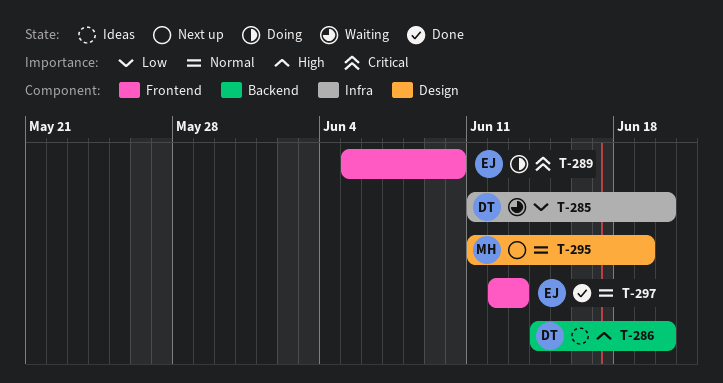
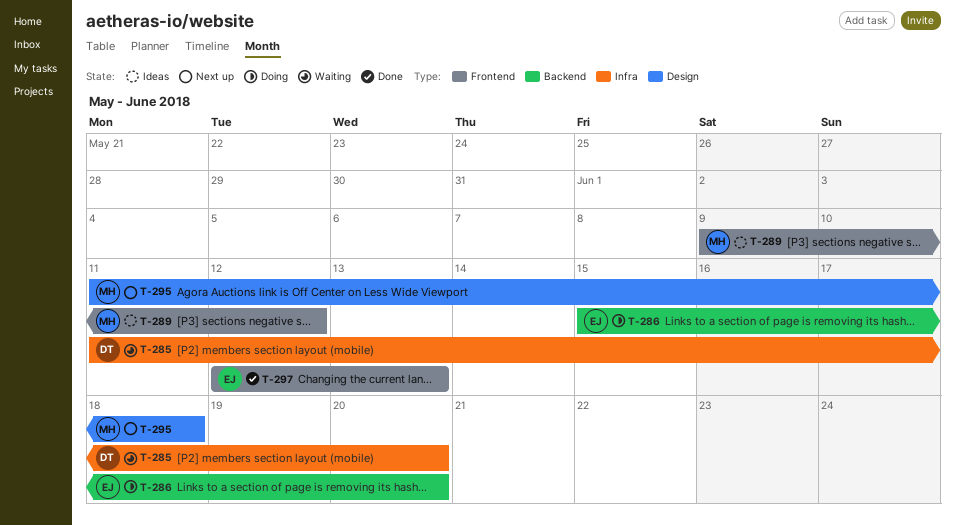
T-286, status: Ideas -> Doing
T-286, owner: DT -> EJ
T-286, start: Jun 14 -> Jun 15
T-289, status: Doing -> Ideas
T-289, owner: EJ -> MH
T-289, start: Jun 5 -> Jun 9
T-289, due: Jun 10 -> Jun 12
T-295, due: Jun 19 -> Jun 18

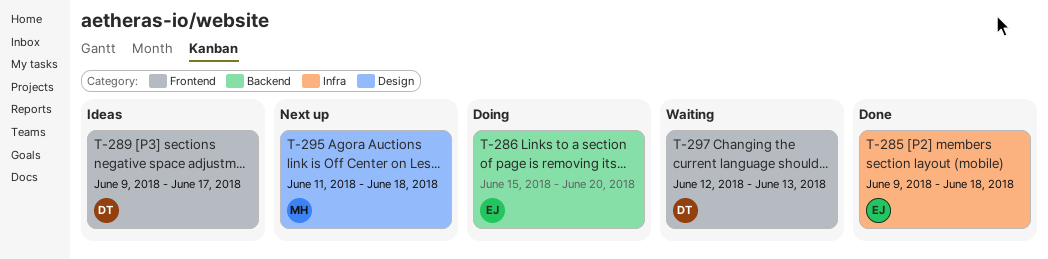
T-285, status: Waiting -> Done
T-285, owner: DT -> EJ
T-285, start: Jun 11 -> Jun 9
T-285, due: Jun 20 -> Jun 18
T-289, owner: MH -> DT
T-289, due: Jun 12 -> Jun 17
T-297, status: Done -> Waiting
T-297, owner: EJ -> DT

